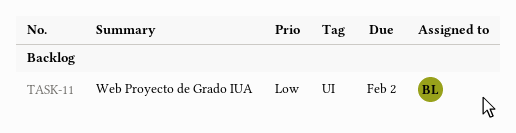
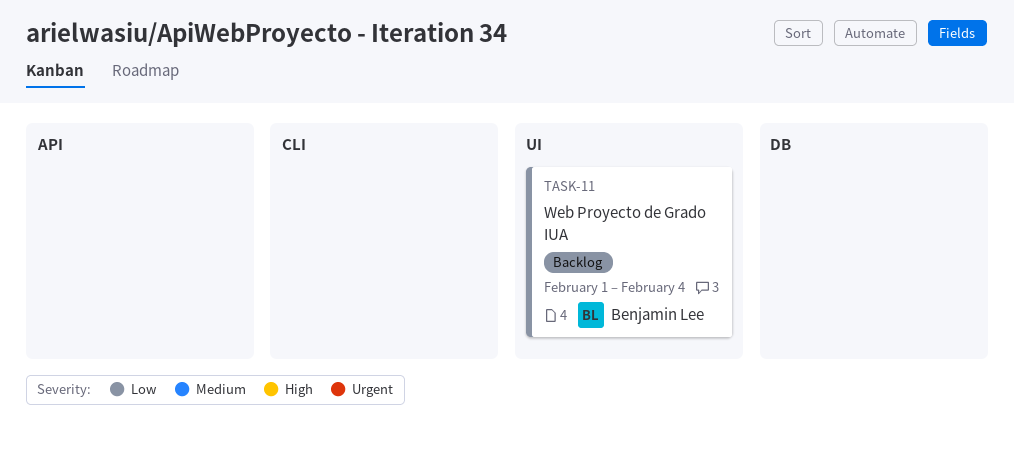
TASK-11, due: Feb 2 -> Feb 4

